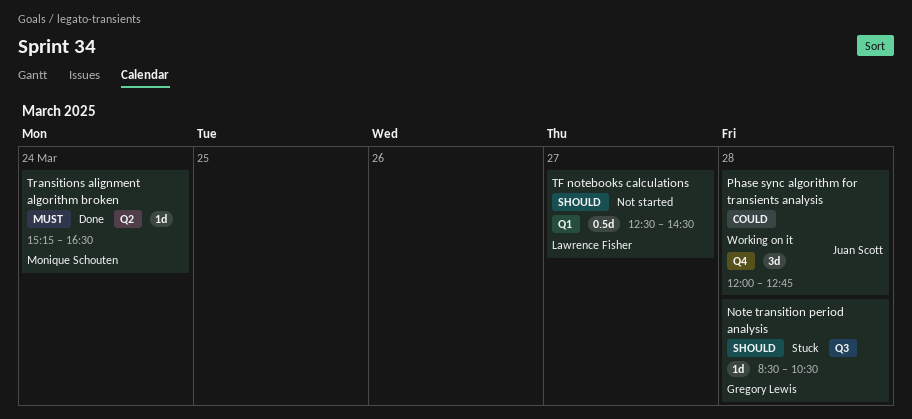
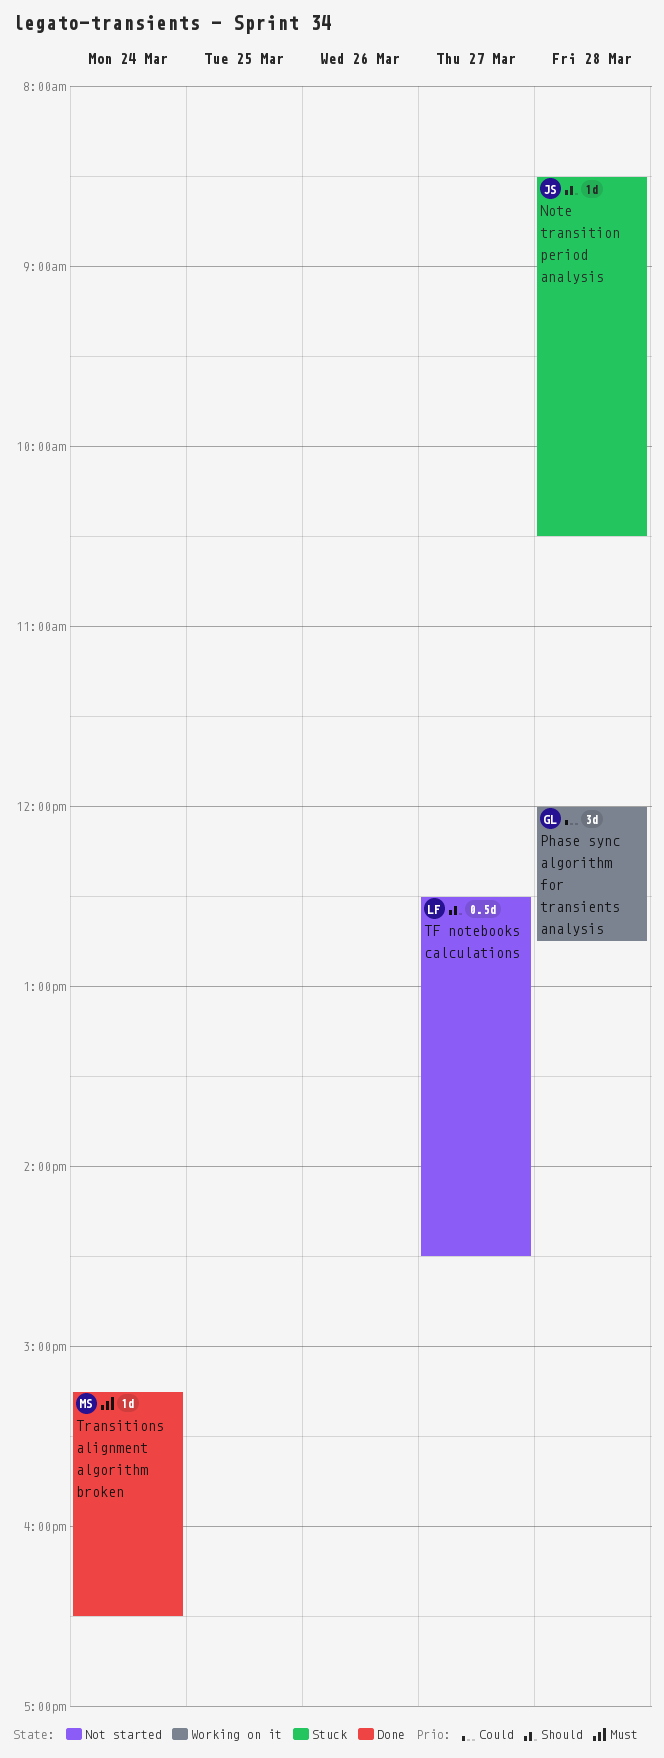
Note transition period analysis, owner: Gregory Lewis -> Juan Scott
Phase sync algorithm for transients analysis, owner: Juan Scott -> Gregory Lewis

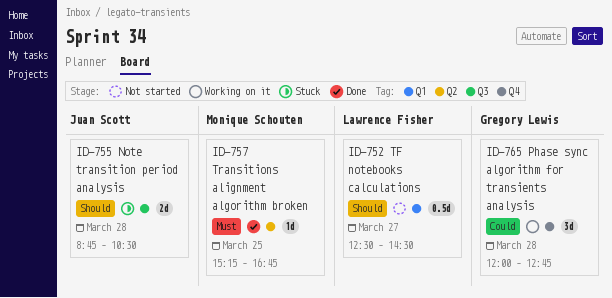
Note transition period analysis, estimate: 1d -> 2d
Note transition period analysis, begins: 08:30 -> 08:45
Transitions alignment algorithm broken, day: Mar 24 -> Mar 25
Transitions alignment algorithm broken, ends: 16:30 -> 16:45

